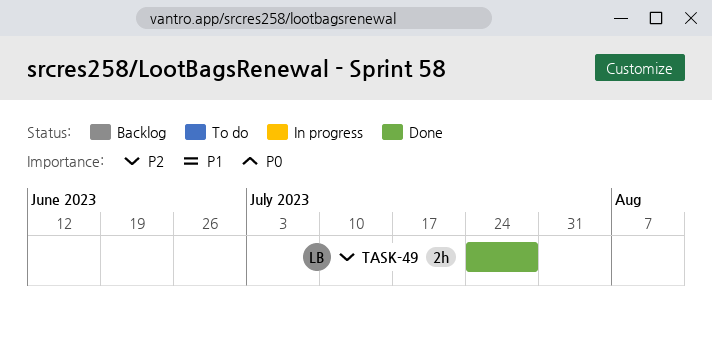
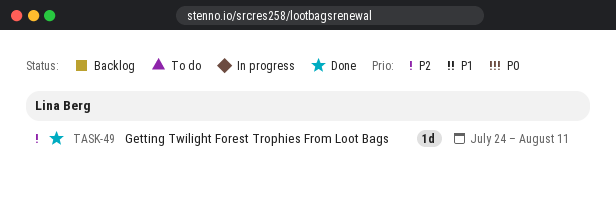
TASK-49, estimate: 2h -> 1d
TASK-49, due: Jul 28 -> Aug 11

